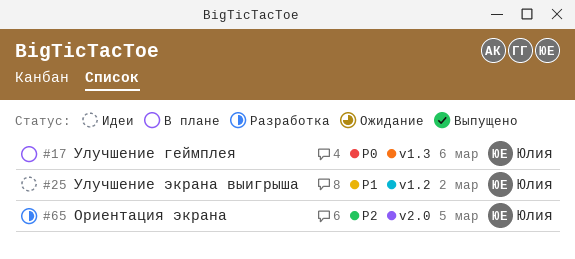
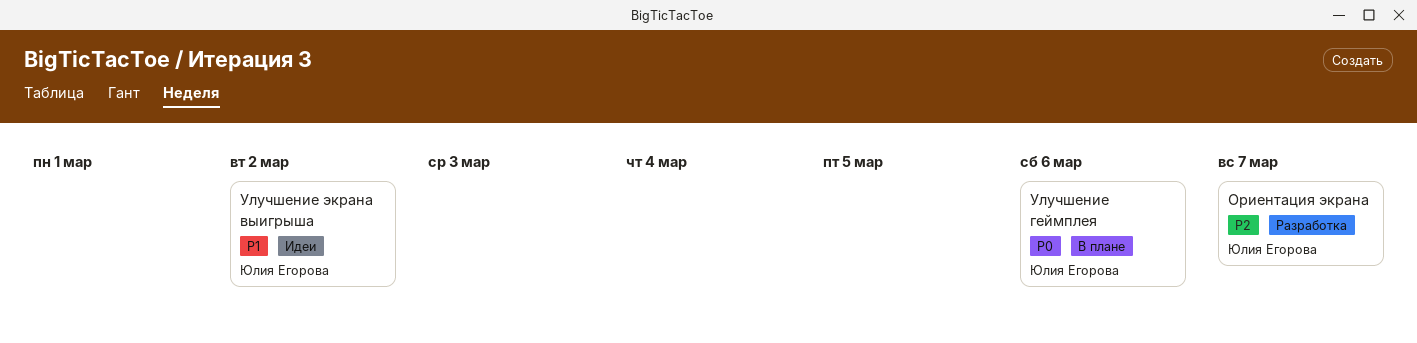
Ориентация экрана, due: Mar 5 -> Mar 7

